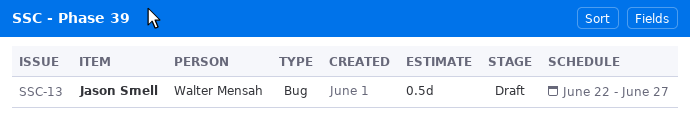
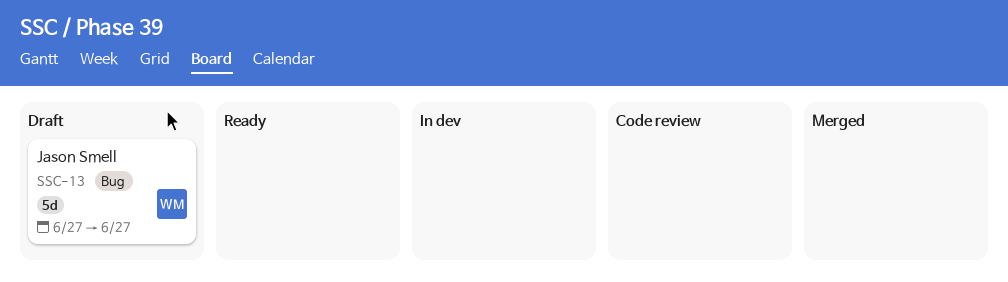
SSC-13, estimate: 0.5d -> 5d
SSC-13, start: Jun 22 -> Jun 27

